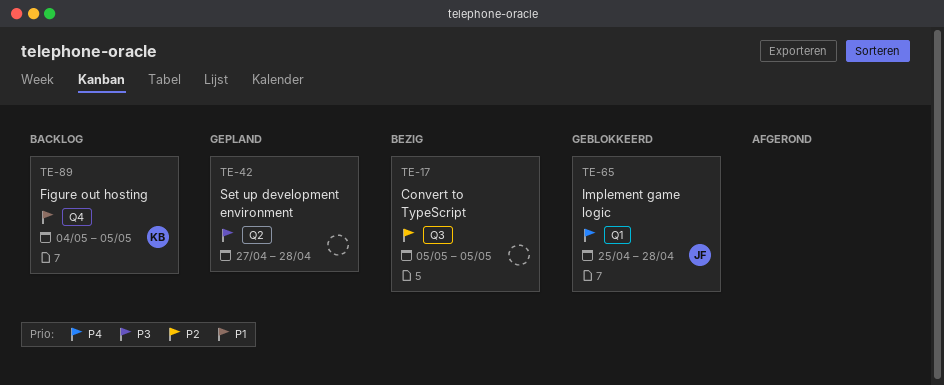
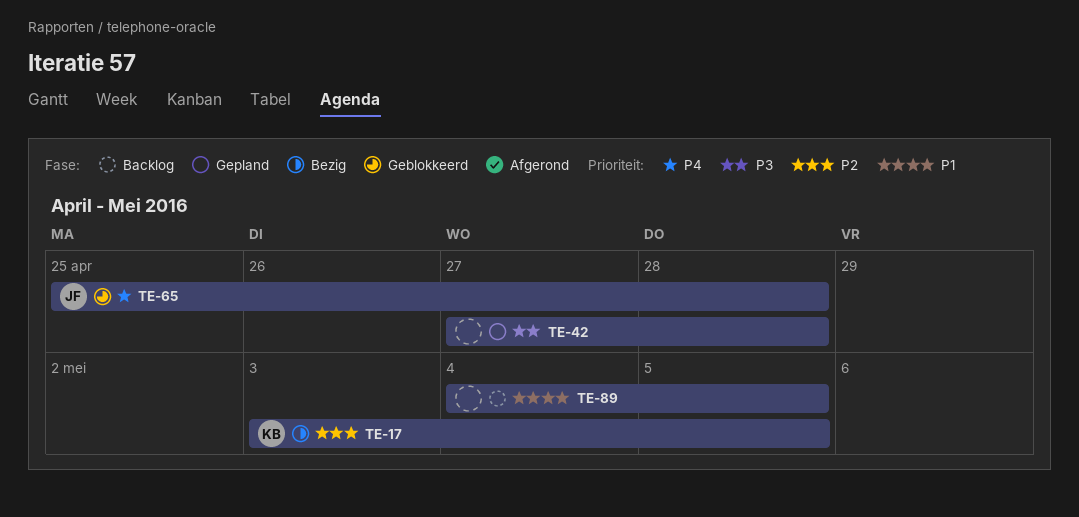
TE-17, owner: none -> KB
TE-17, start: May 5 -> May 3
TE-89, owner: KB -> none

